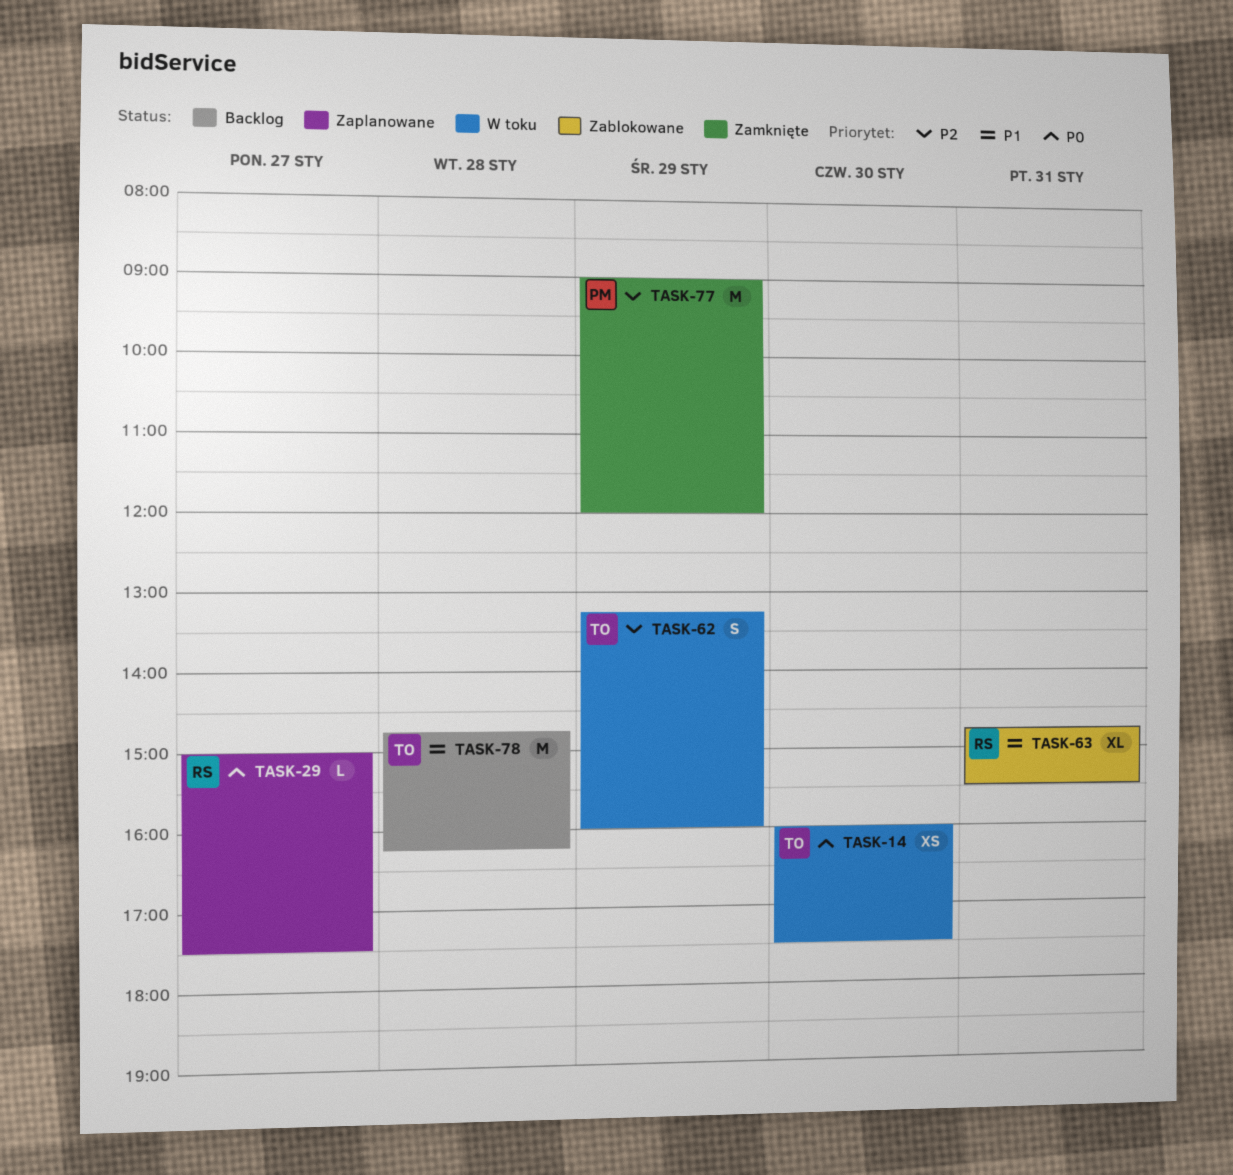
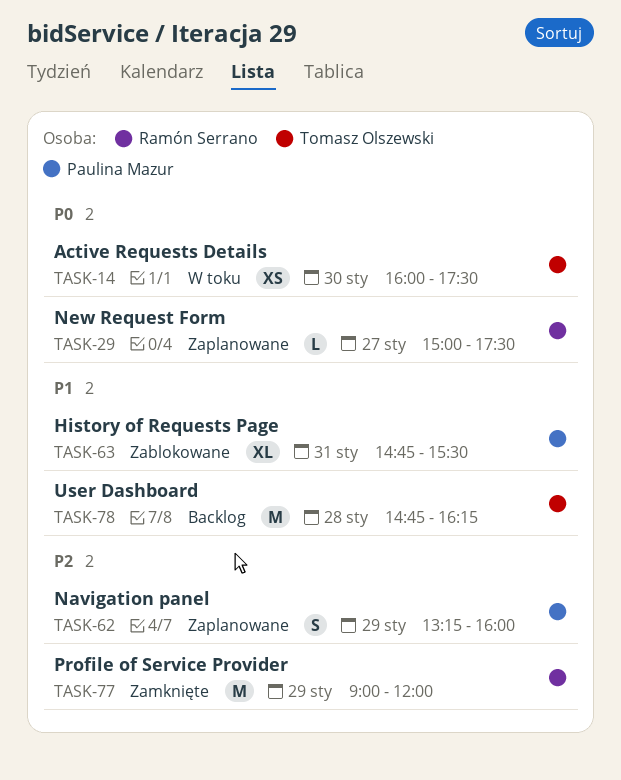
TASK-62, status: W toku -> Zaplanowane
TASK-62, owner: Tomasz Olszewski -> Paulina Mazur
TASK-63, owner: Ramón Serrano -> Paulina Mazur
TASK-77, owner: Paulina Mazur -> Ramón Serrano

